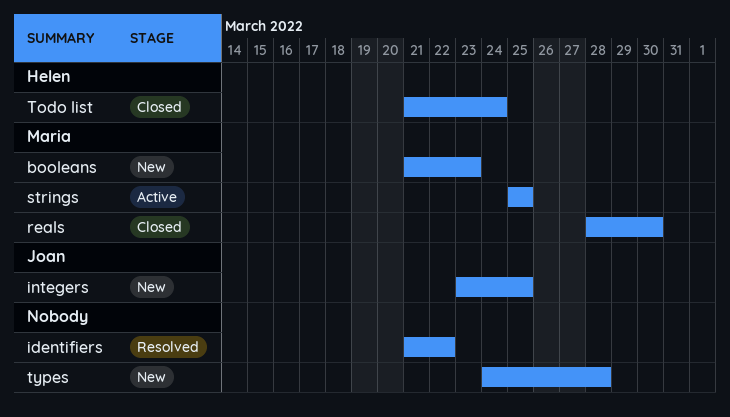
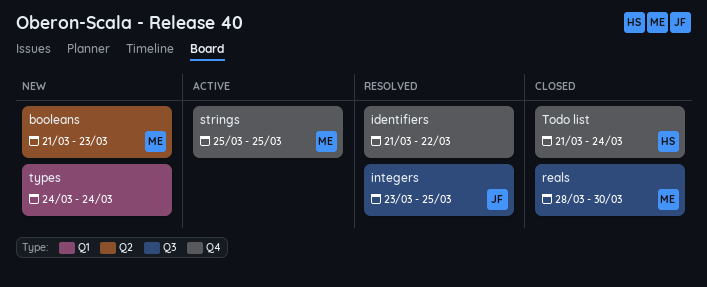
integers, status: New -> Resolved
types, due: Mar 28 -> Mar 24

